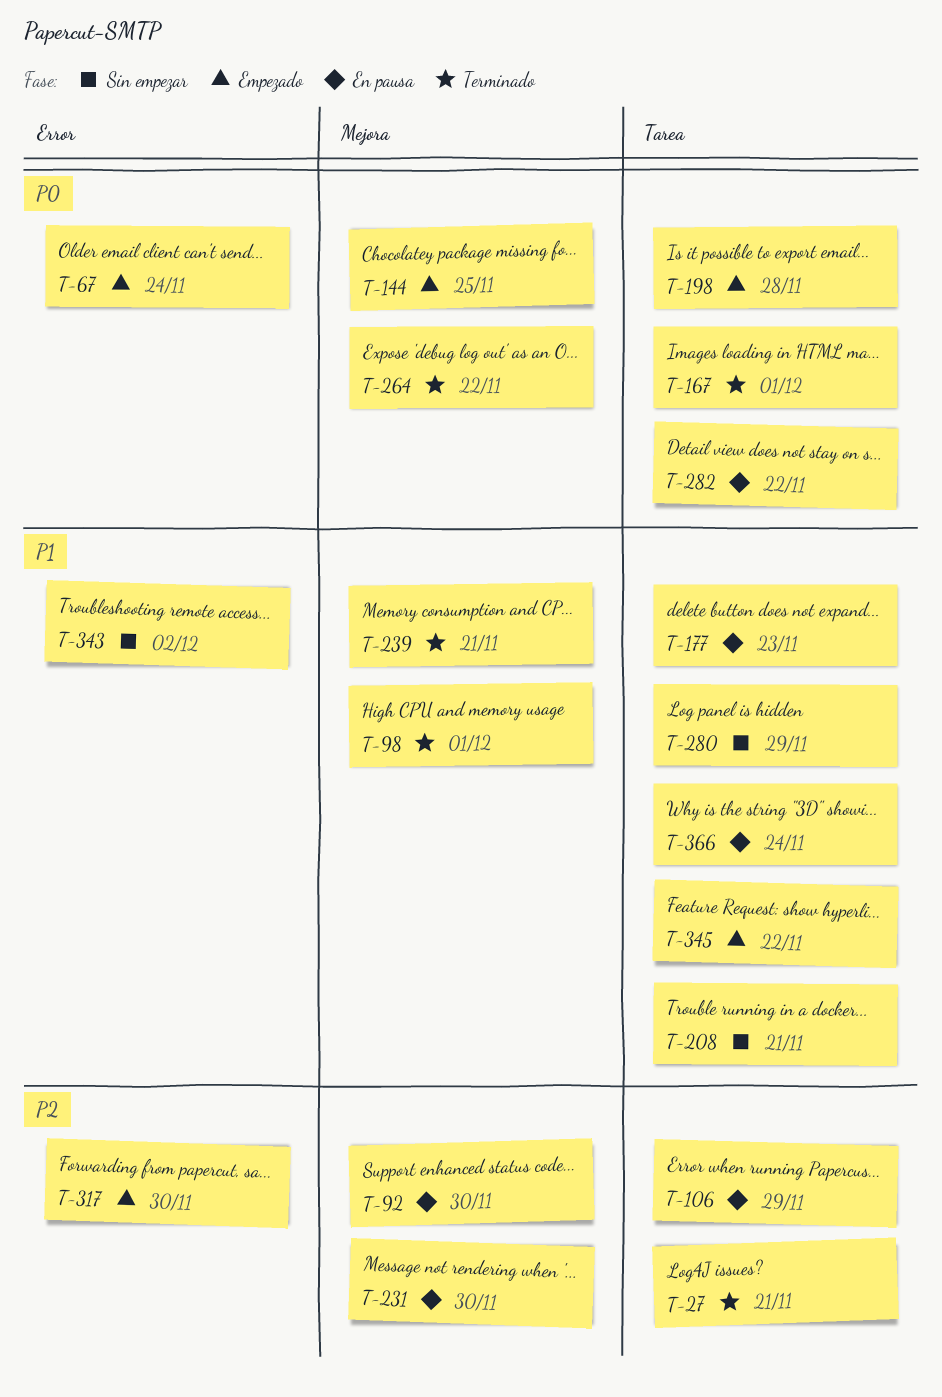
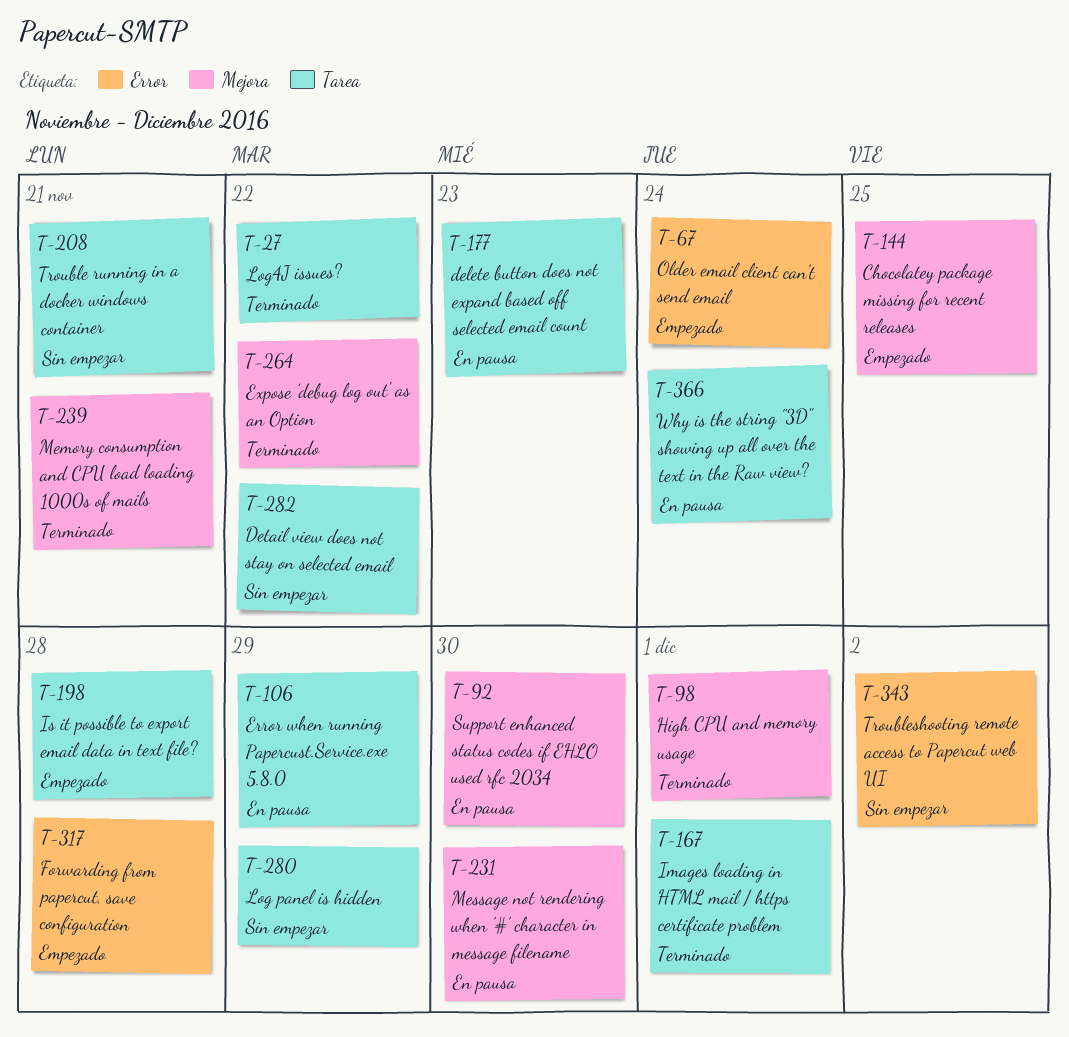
T-27, due: Nov 21 -> Nov 22
T-282, status: En pausa -> Sin empezar
T-317, due: Nov 30 -> Nov 28
T-345: present -> none

